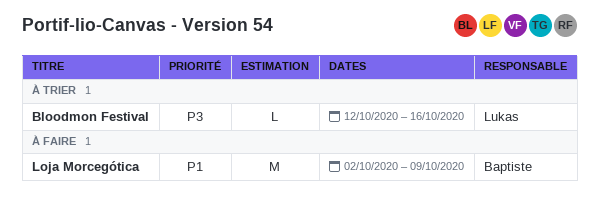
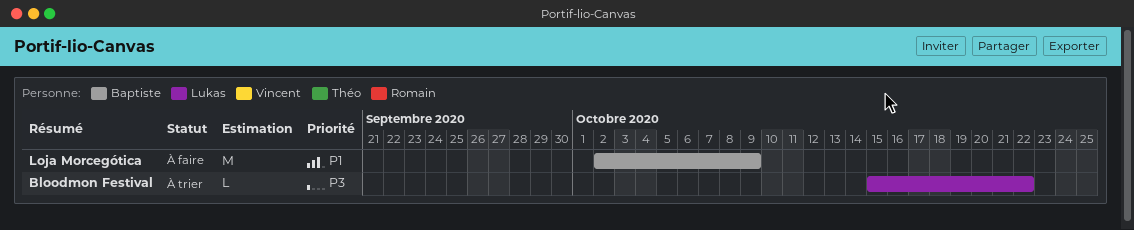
Bloodmon Festival, start: Oct 12 -> Oct 15
Bloodmon Festival, due: Oct 16 -> Oct 22

